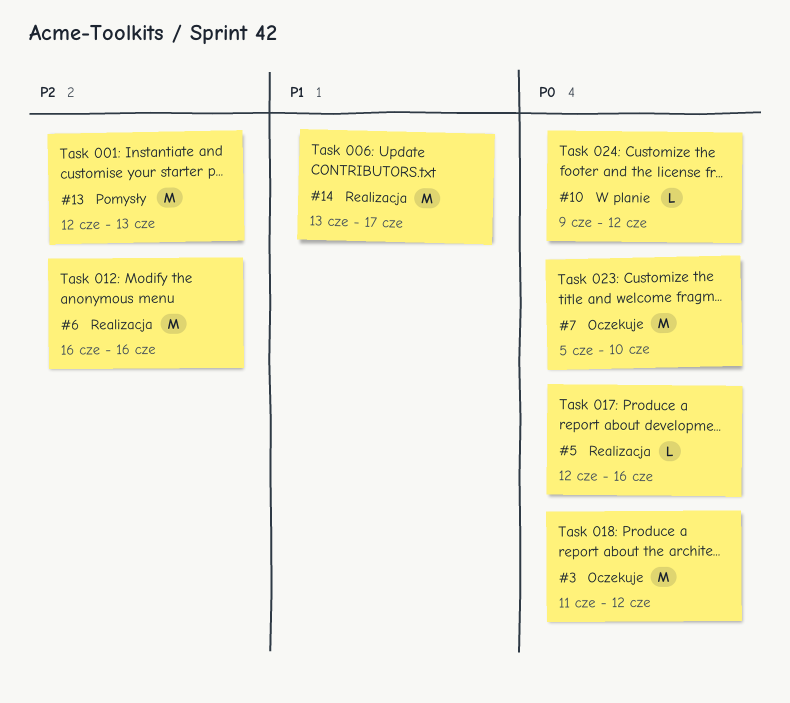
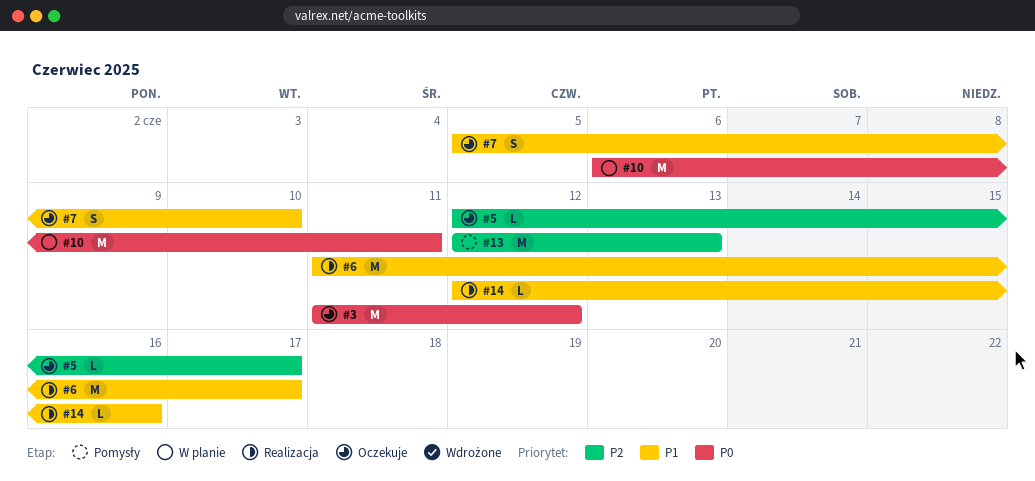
#5, status: Realizacja -> Oczekuje
#5, priority: P0 -> P2
#5, due: Jun 16 -> Jun 17
#6, priority: P2 -> P1
#6, start: Jun 16 -> Jun 11
#6, due: Jun 16 -> Jun 17
#7, priority: P0 -> P1
#7, estimate: M -> S
#10, estimate: L -> M
#10, start: Jun 9 -> Jun 6
#10, due: Jun 12 -> Jun 11
#14, estimate: M -> L
#14, start: Jun 13 -> Jun 12
#14, due: Jun 17 -> Jun 16

